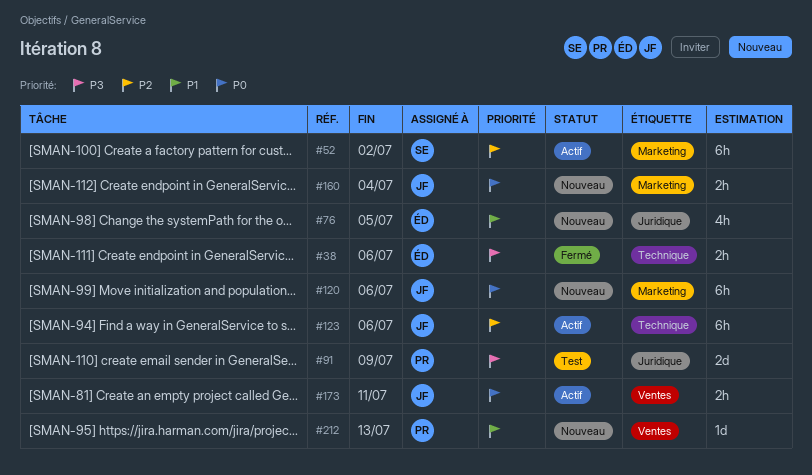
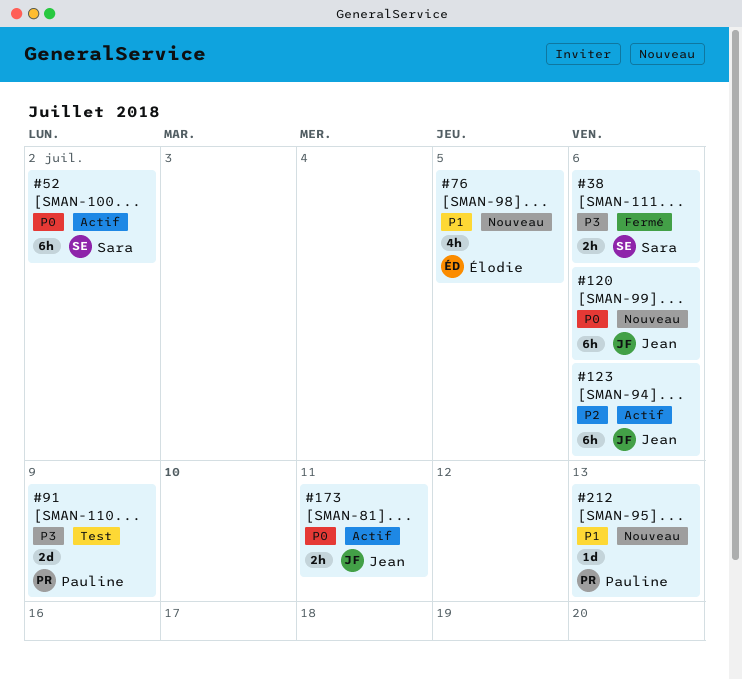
#38, owner: Élodie -> Sara
#52, priority: P2 -> P0
#160: present -> none

